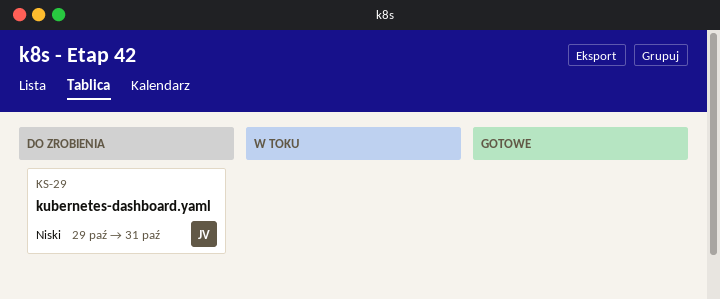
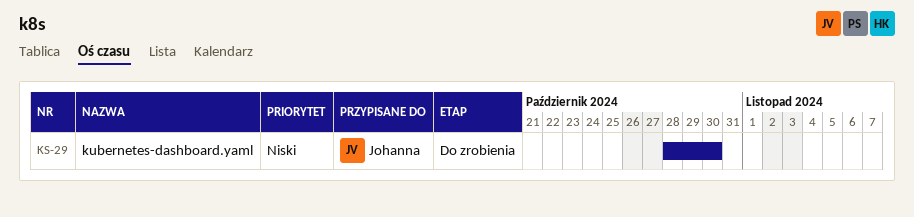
KS-29, start: Oct 29 -> Oct 28
KS-29, due: Oct 31 -> Oct 30

